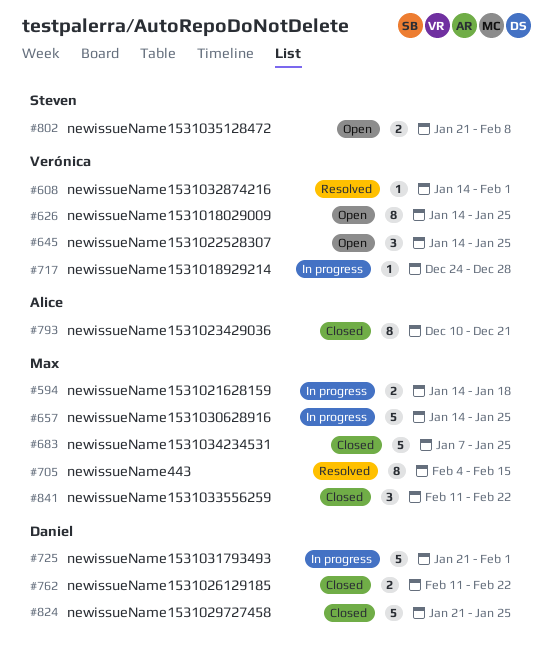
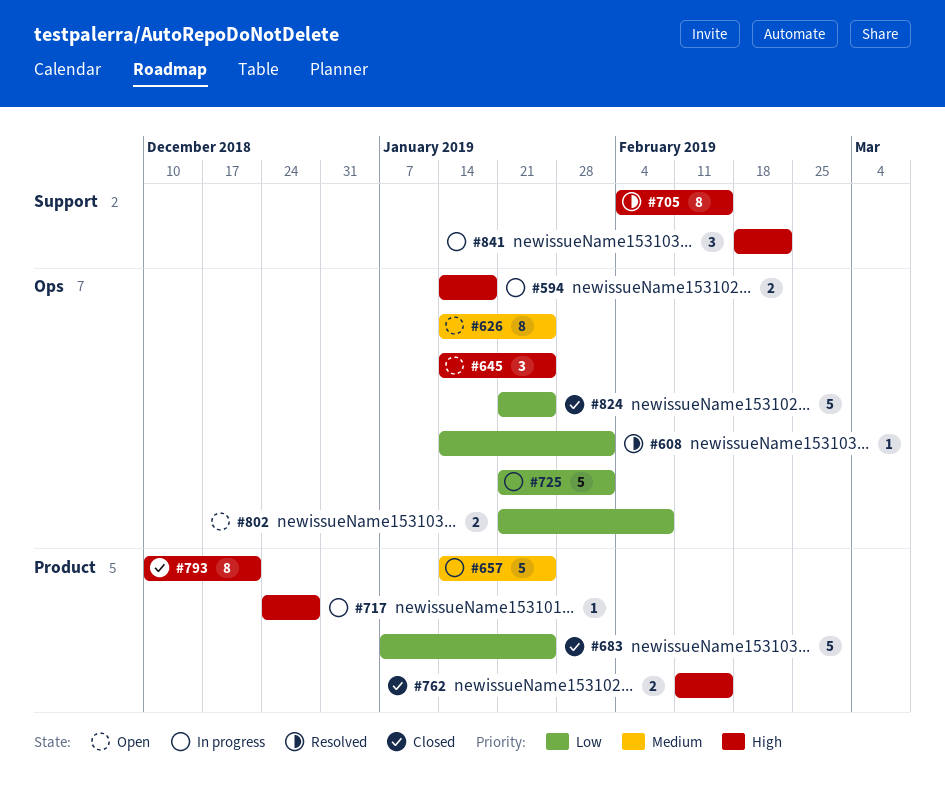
#762, due: Feb 22 -> Feb 15
#841, status: Closed -> In progress
#841, start: Feb 11 -> Feb 18

